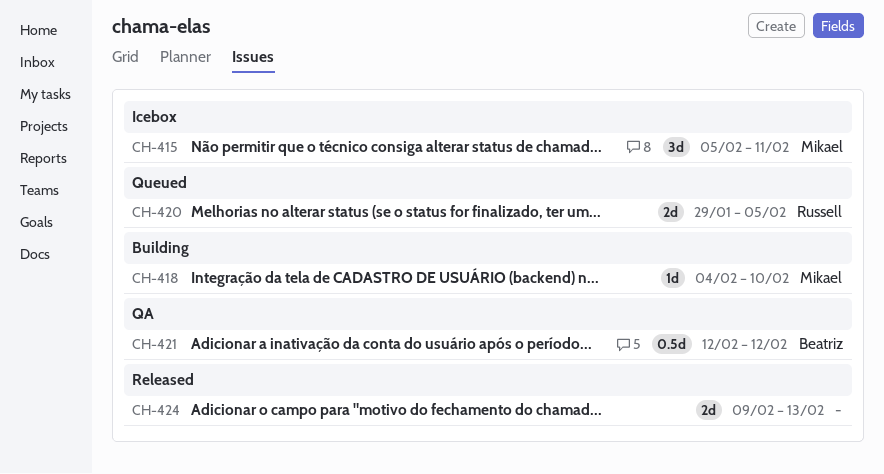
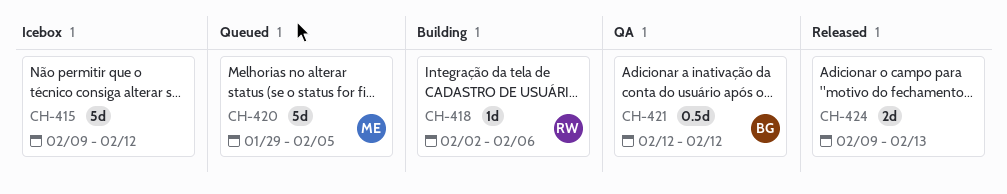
CH-415, owner: Mikael -> none
CH-415, estimate: 3d -> 5d
CH-415, start: Feb 5 -> Feb 9
CH-415, due: Feb 11 -> Feb 12
CH-418, owner: Mikael -> Russell
CH-418, start: Feb 4 -> Feb 2
CH-418, due: Feb 10 -> Feb 6
CH-420, owner: Russell -> Mikael
CH-420, estimate: 2d -> 5d

